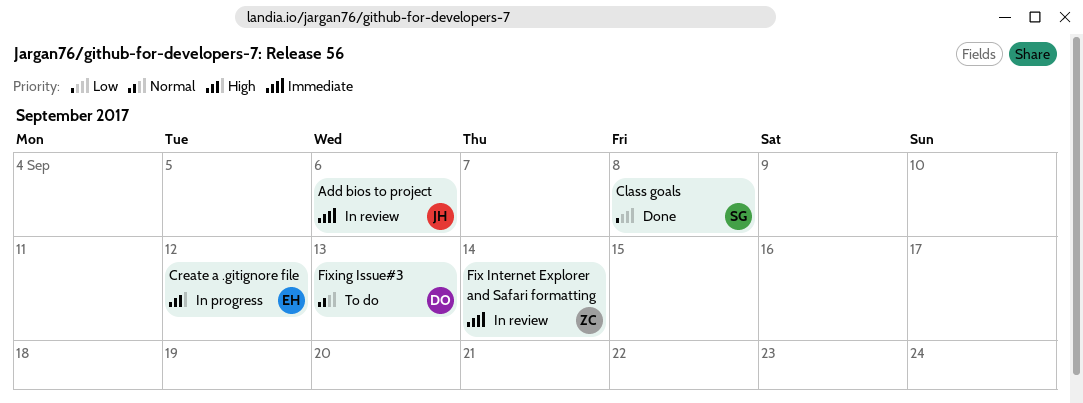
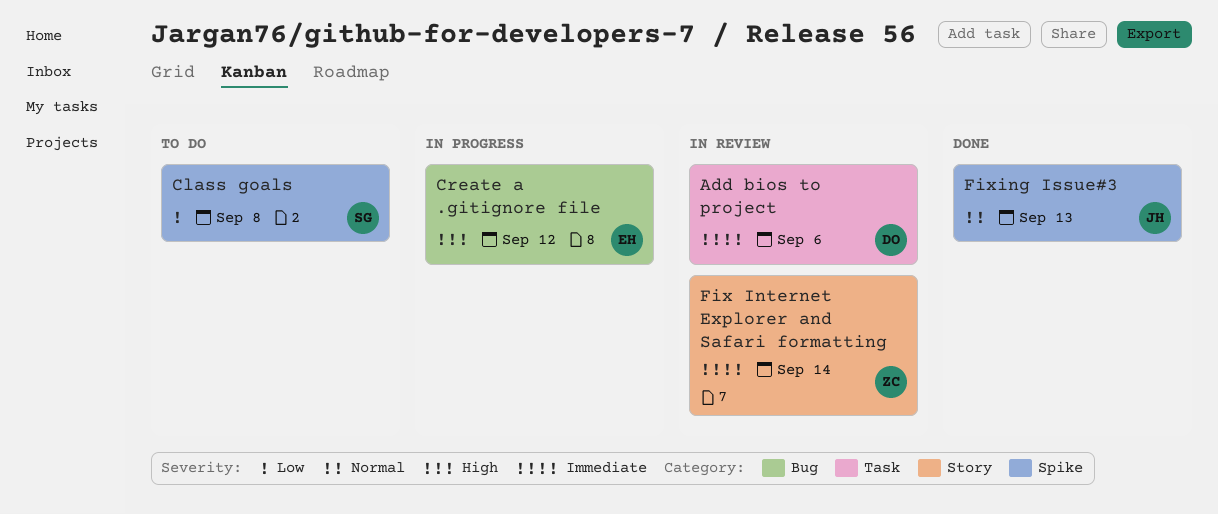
Add bios to project, owner: JH -> DO
Class goals, status: Done -> To do
Fixing Issue#3, status: To do -> Done
Fixing Issue#3, owner: DO -> JH

